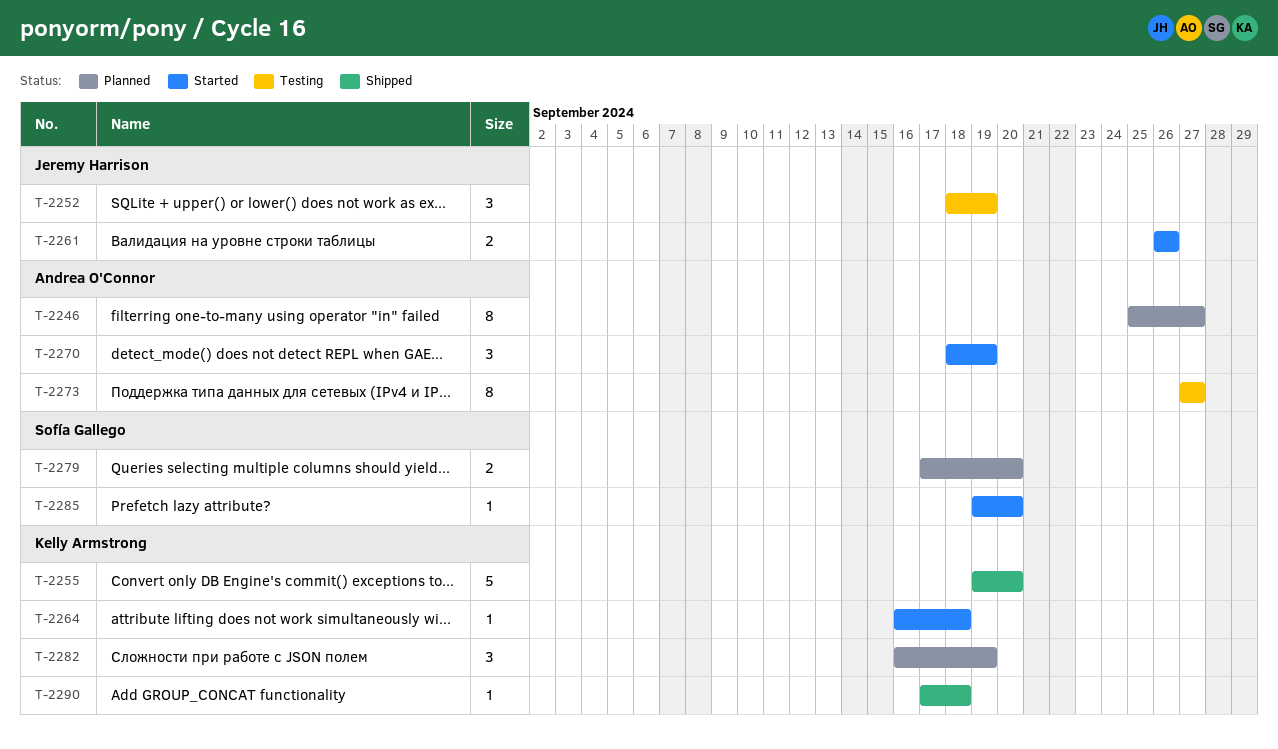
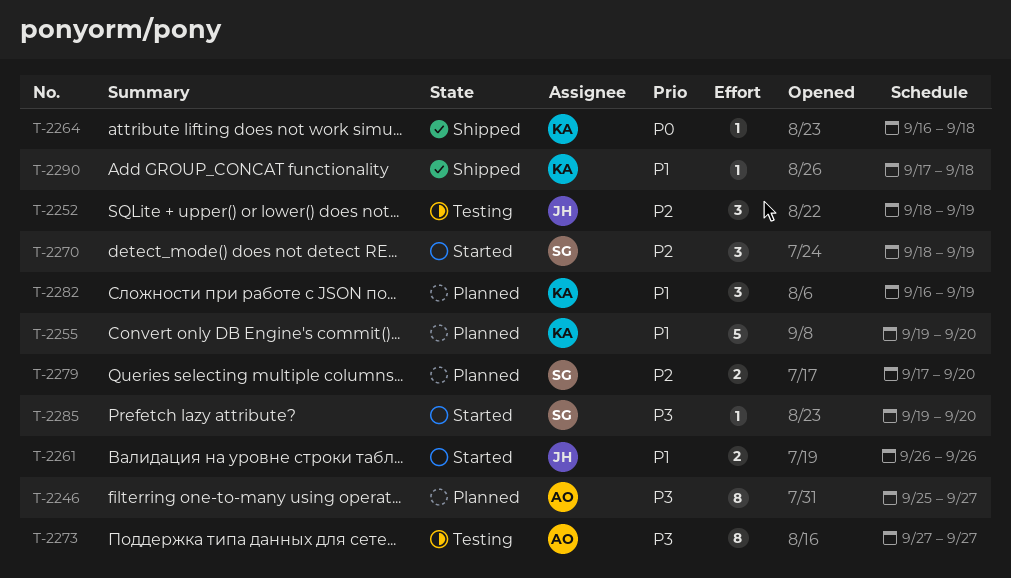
T-2255, status: Shipped -> Planned
T-2264, status: Started -> Shipped
T-2270, owner: Andrea O'Connor -> Sofía Gallego

